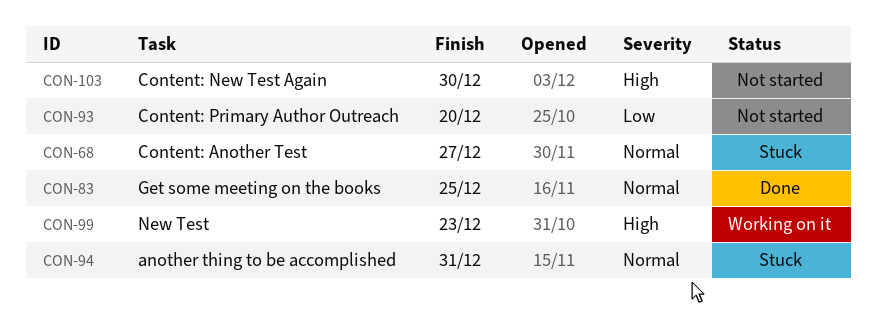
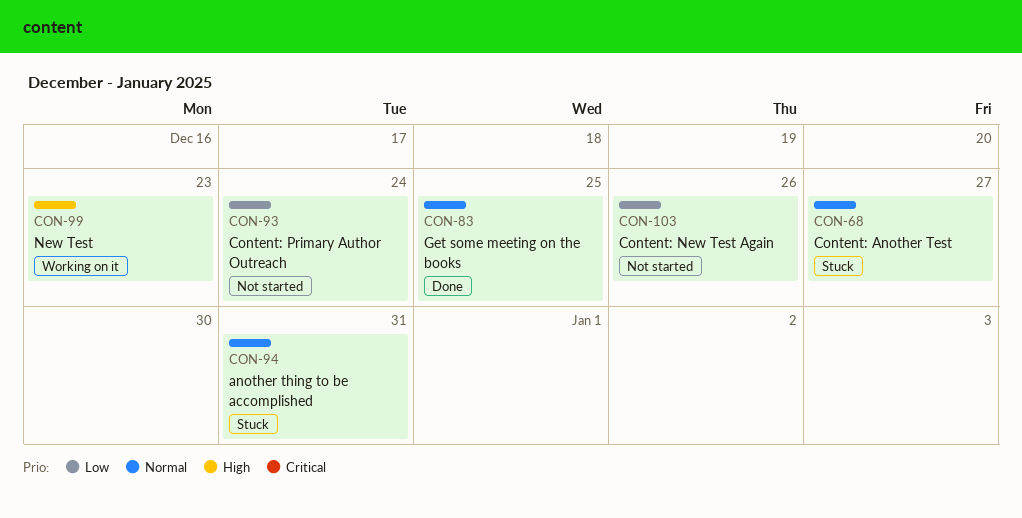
CON-93, due: Dec 20 -> Dec 24
CON-103, priority: High -> Low
CON-103, due: Dec 30 -> Dec 26

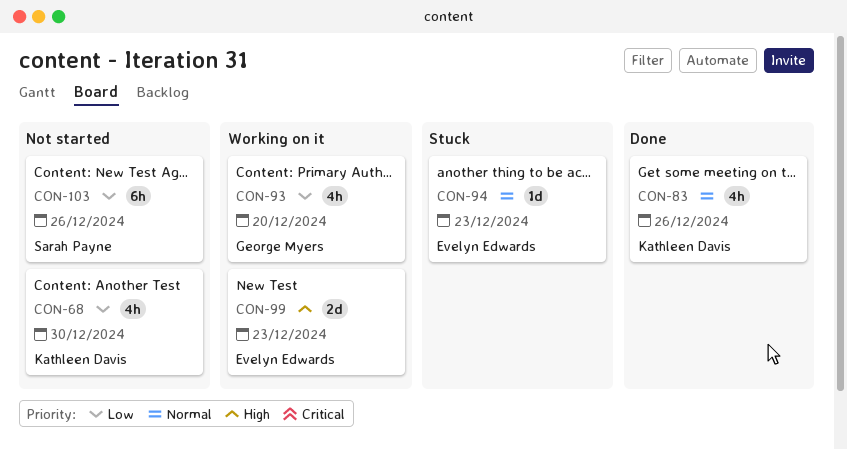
CON-68, status: Stuck -> Not started
CON-68, priority: Normal -> Low
CON-68, due: Dec 27 -> Dec 30
CON-83, due: Dec 25 -> Dec 26
CON-93, status: Not started -> Working on it
CON-93, due: Dec 24 -> Dec 20
CON-94, due: Dec 31 -> Dec 23

